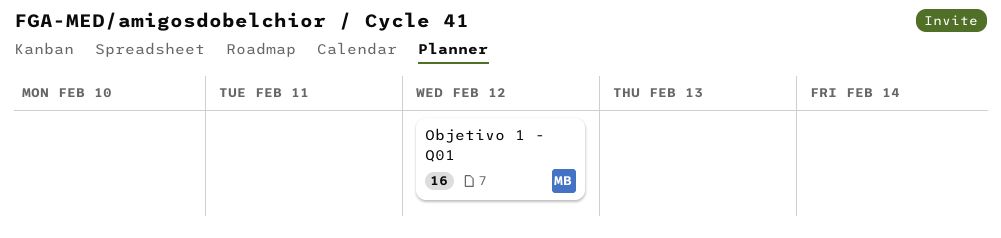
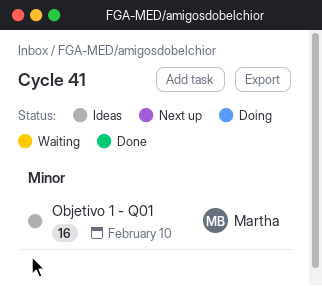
Objetivo 1 - Q01, due: Feb 12 -> Feb 10

